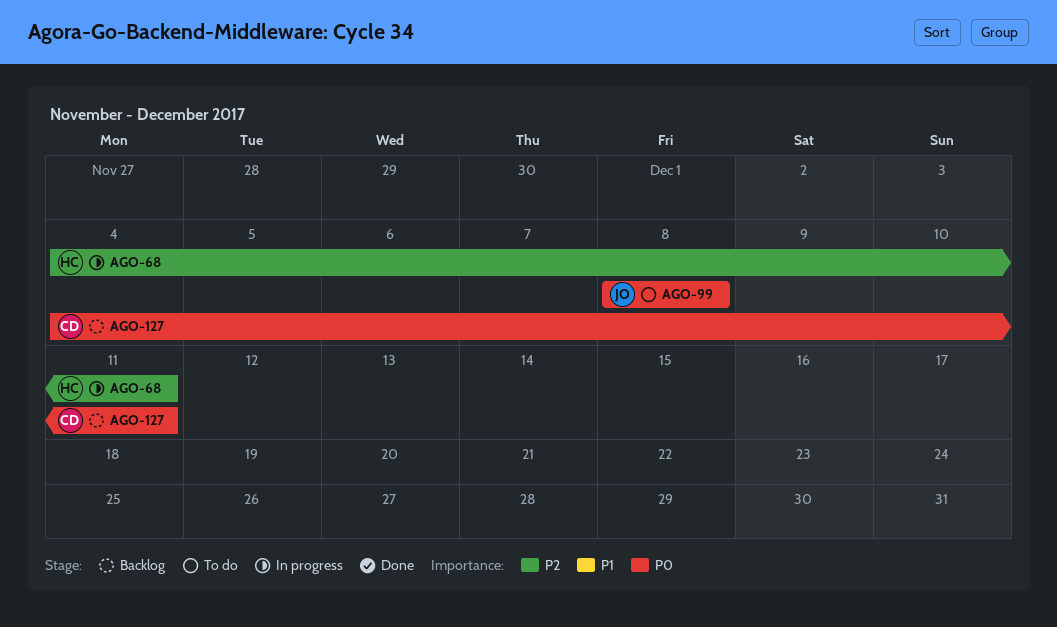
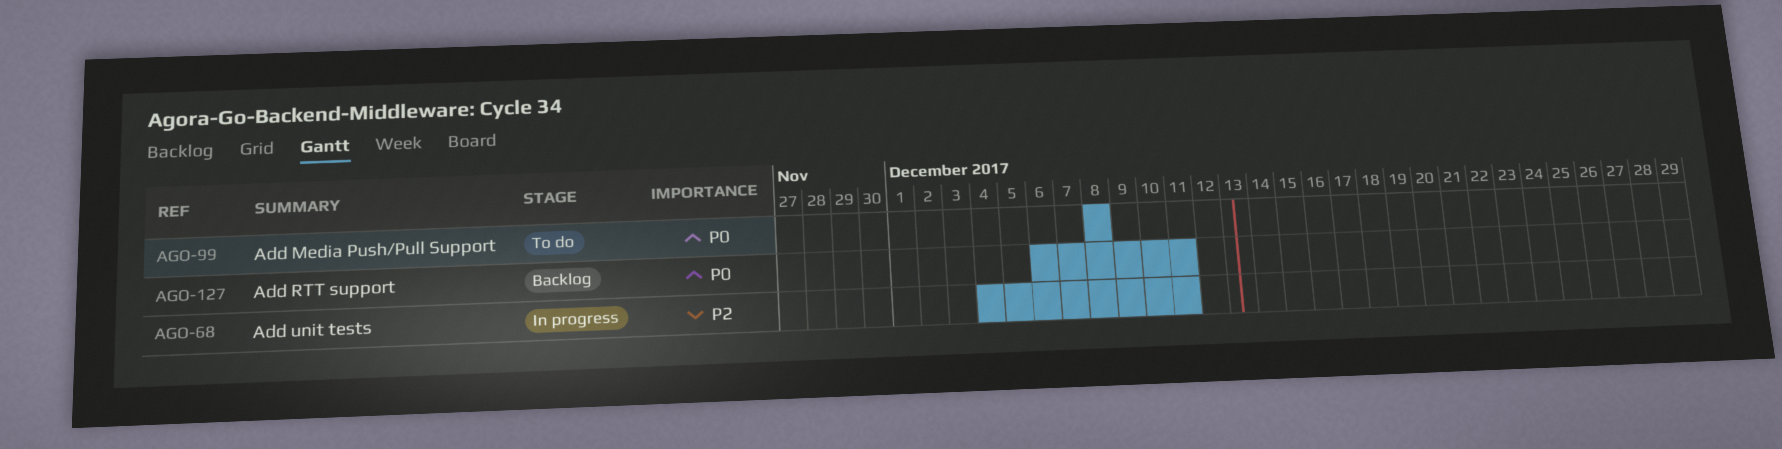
AGO-127, start: Dec 4 -> Dec 6

